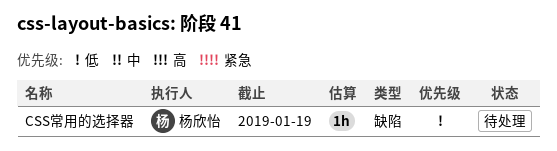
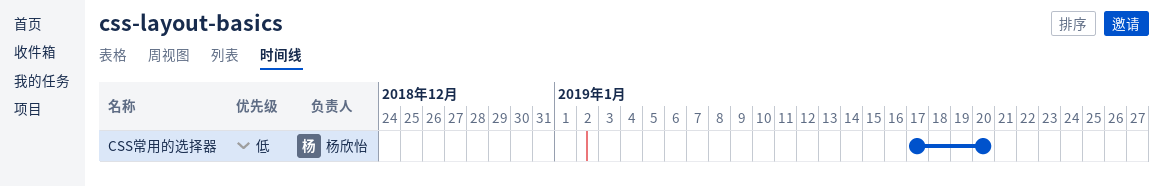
CSS常用的选择器, due: Jan 19 -> Jan 20

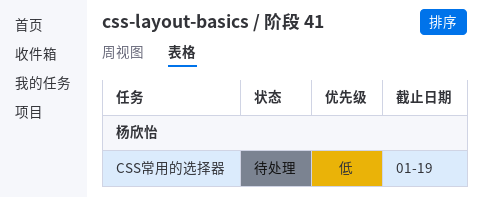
CSS常用的选择器, due: Jan 20 -> Jan 19

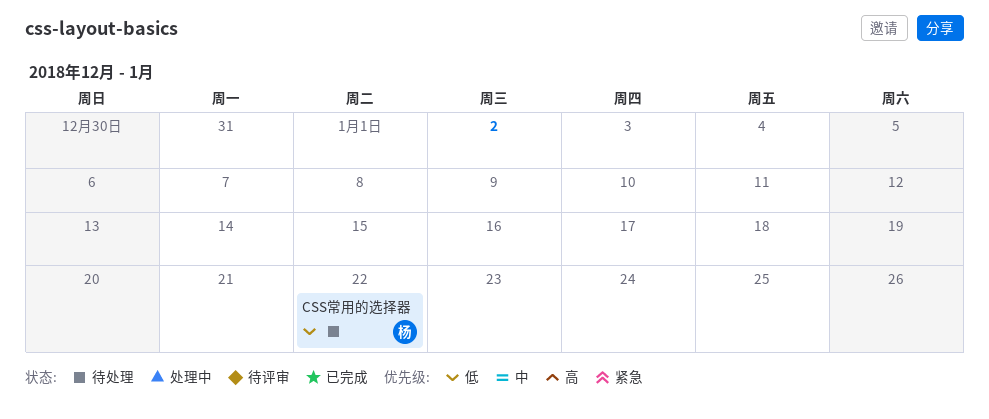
CSS常用的选择器, due: Jan 19 -> Jan 22

